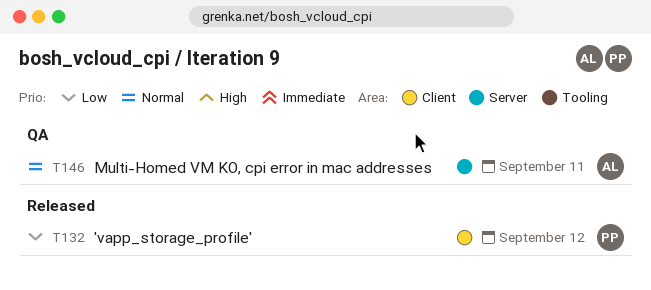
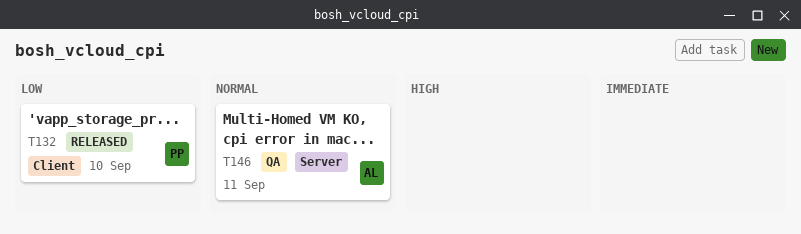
T132, due: Sep 12 -> Sep 10

